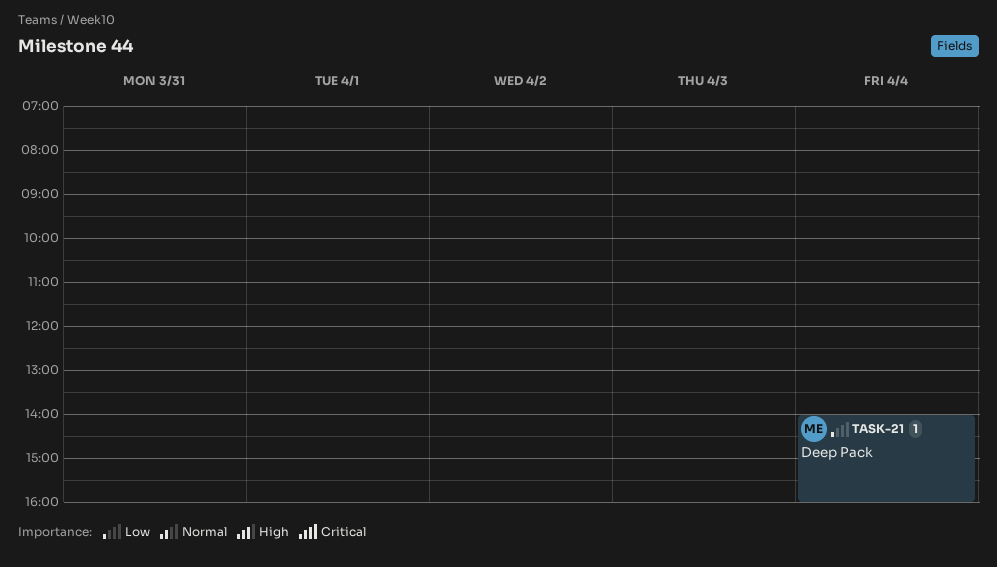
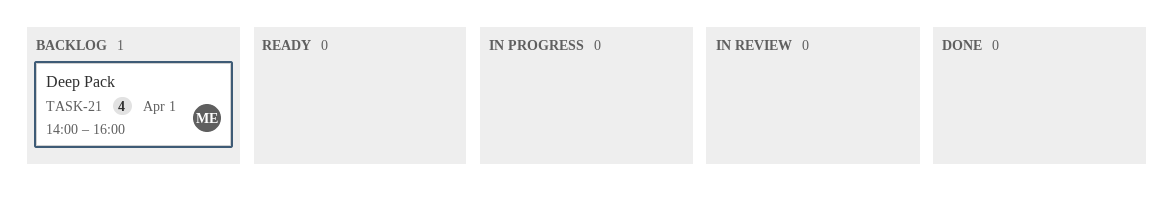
TASK-21, estimate: 1 -> 4
TASK-21, day: Apr 4 -> Apr 1

